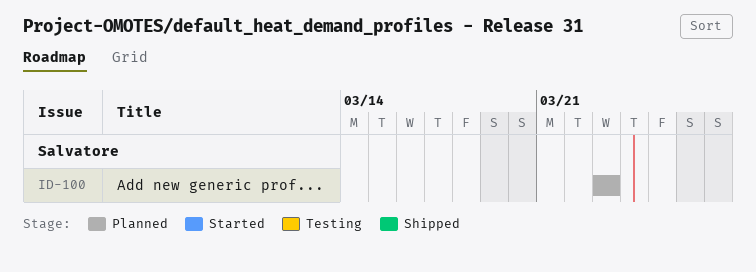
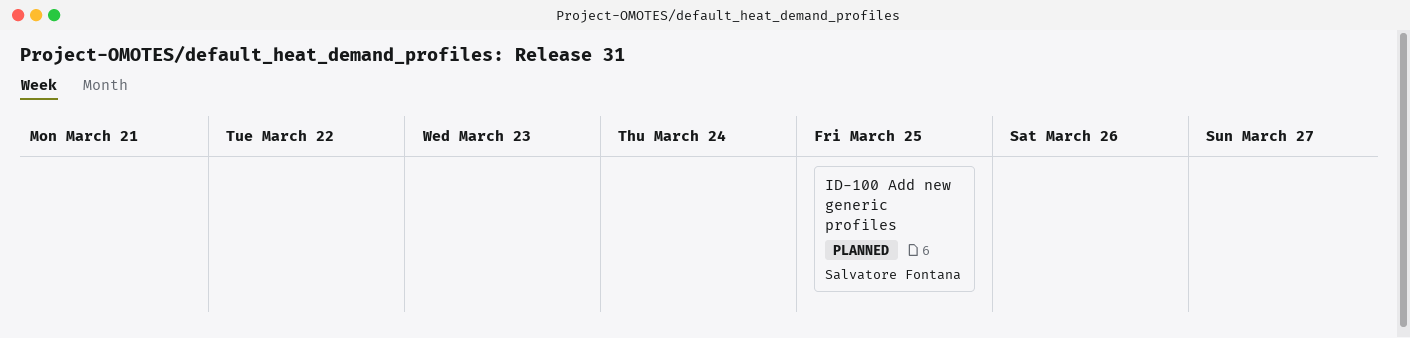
ID-100, due: Mar 23 -> Mar 25

